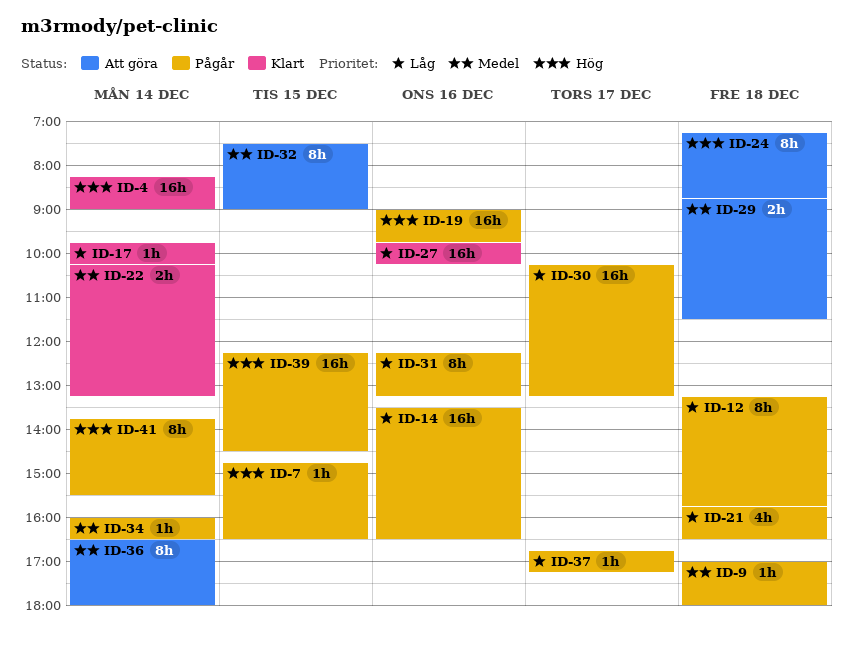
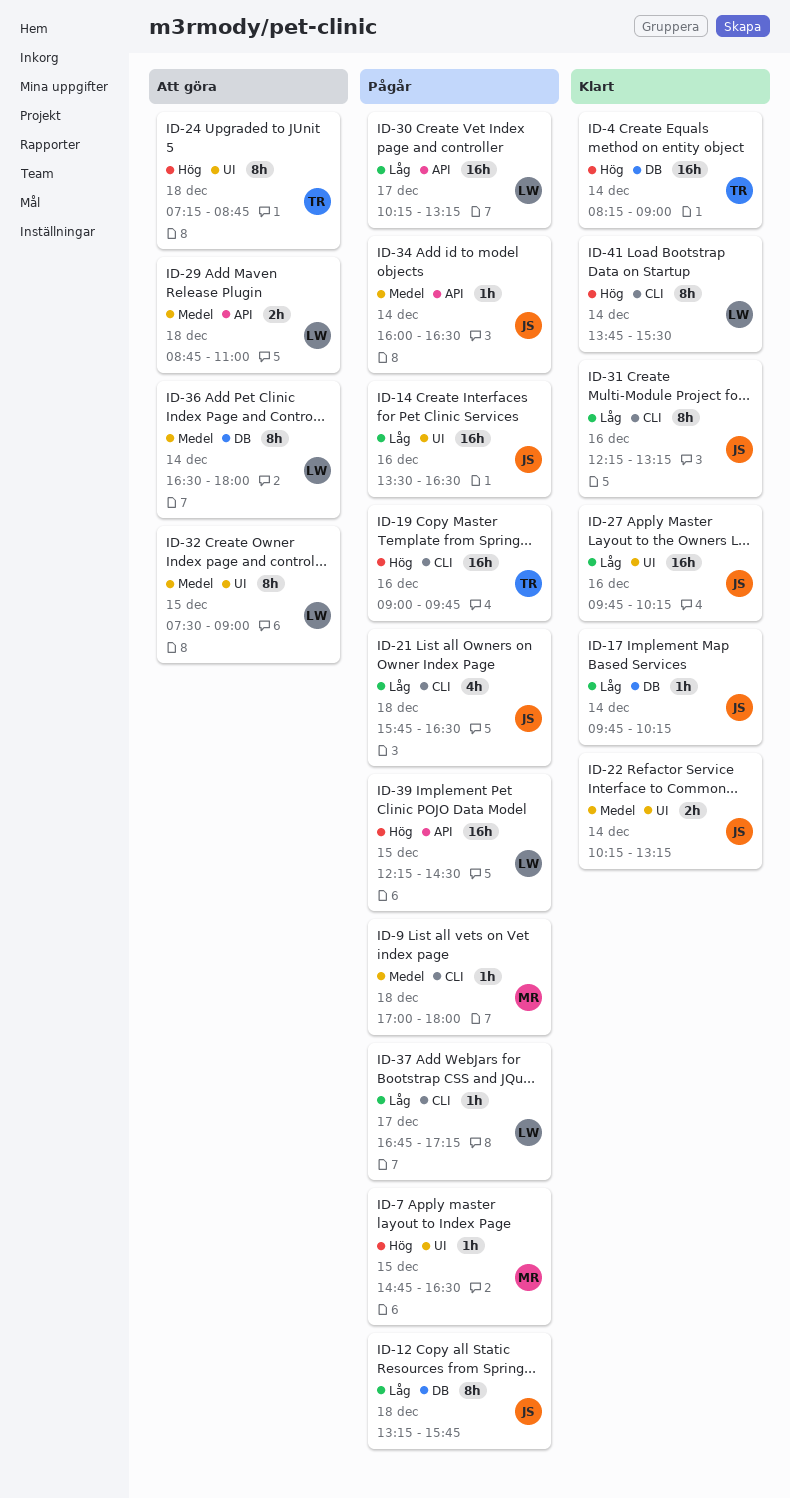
ID-29, ends: 11:30 -> 11:00
ID-31, status: Pågår -> Klart
ID-41, status: Pågår -> Klart

